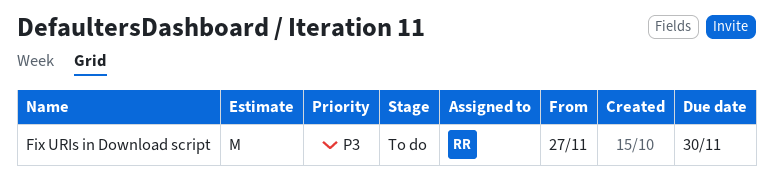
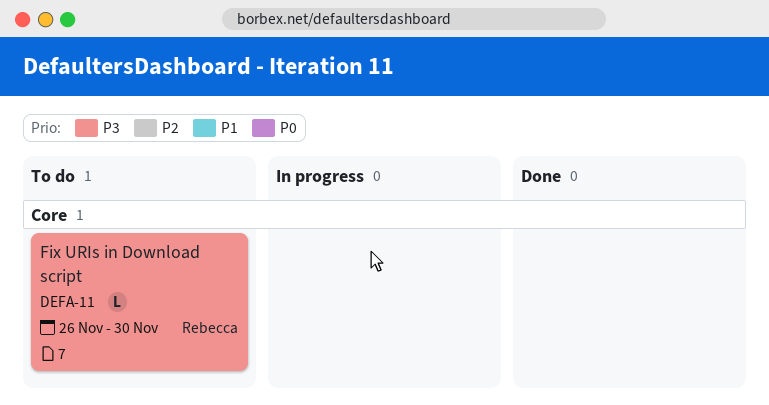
Fix URIs in Download script, estimate: M -> L
Fix URIs in Download script, start: Nov 27 -> Nov 26

